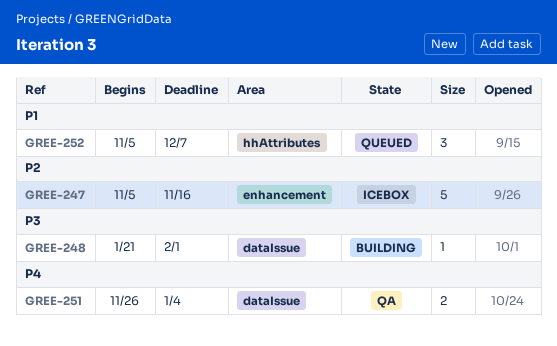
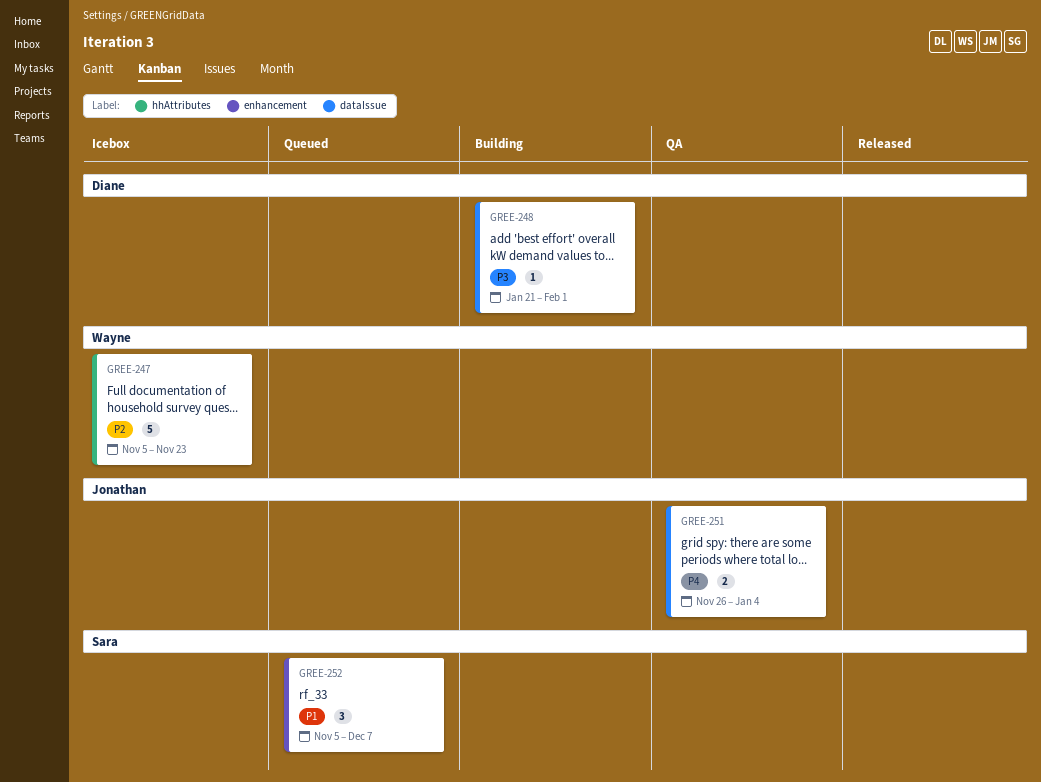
GREE-247, label: enhancement -> hhAttributes
GREE-247, due: Nov 16 -> Nov 23
GREE-252, label: hhAttributes -> enhancement

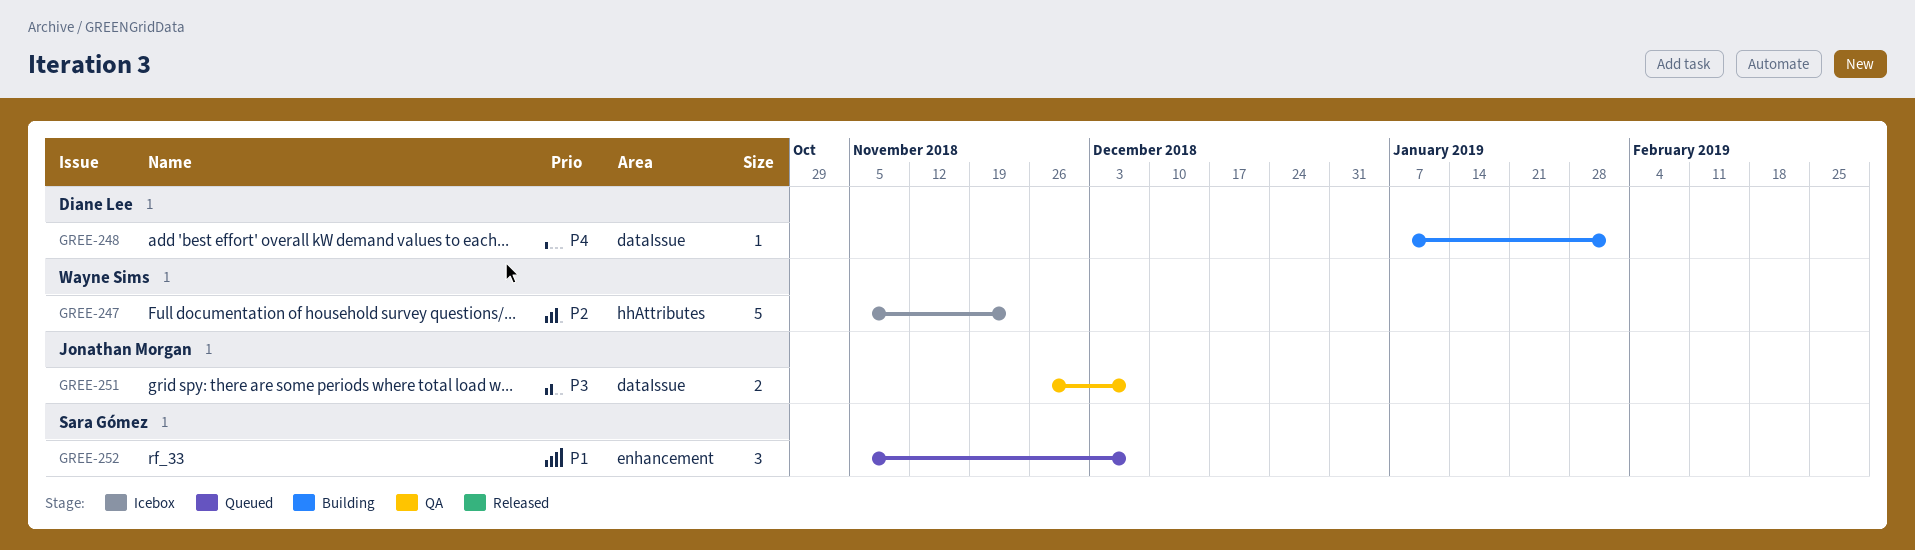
GREE-248, priority: P3 -> P4
GREE-248, start: Jan 21 -> Jan 7
GREE-251, priority: P4 -> P3
GREE-251, due: Jan 4 -> Dec 7

